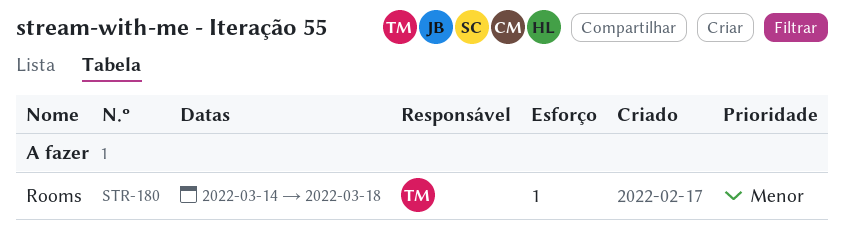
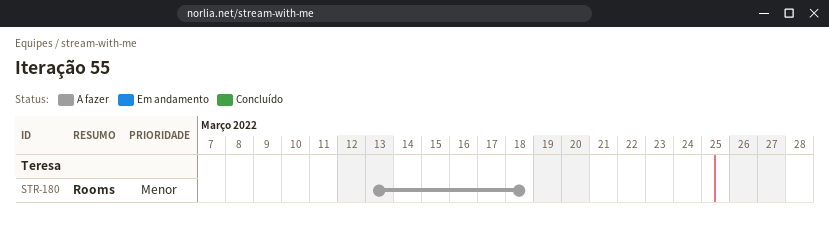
STR-180, start: Mar 14 -> Mar 13

